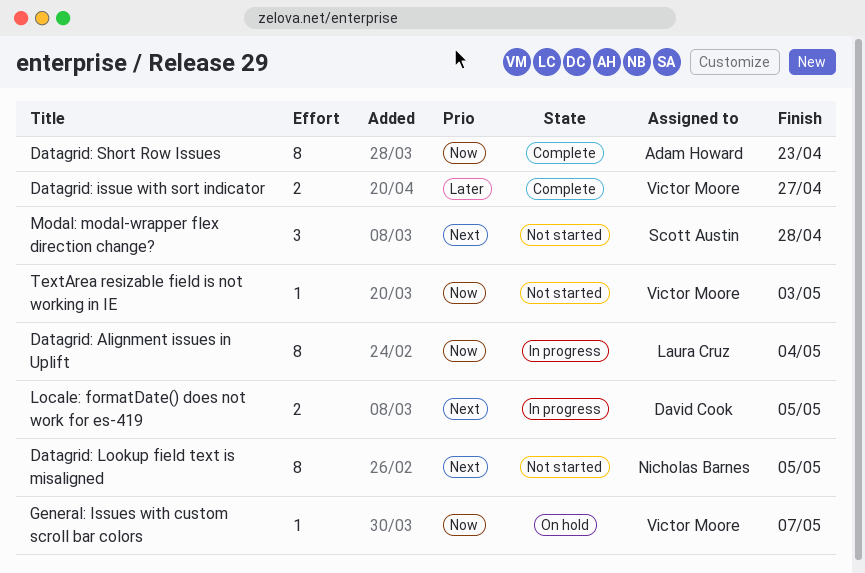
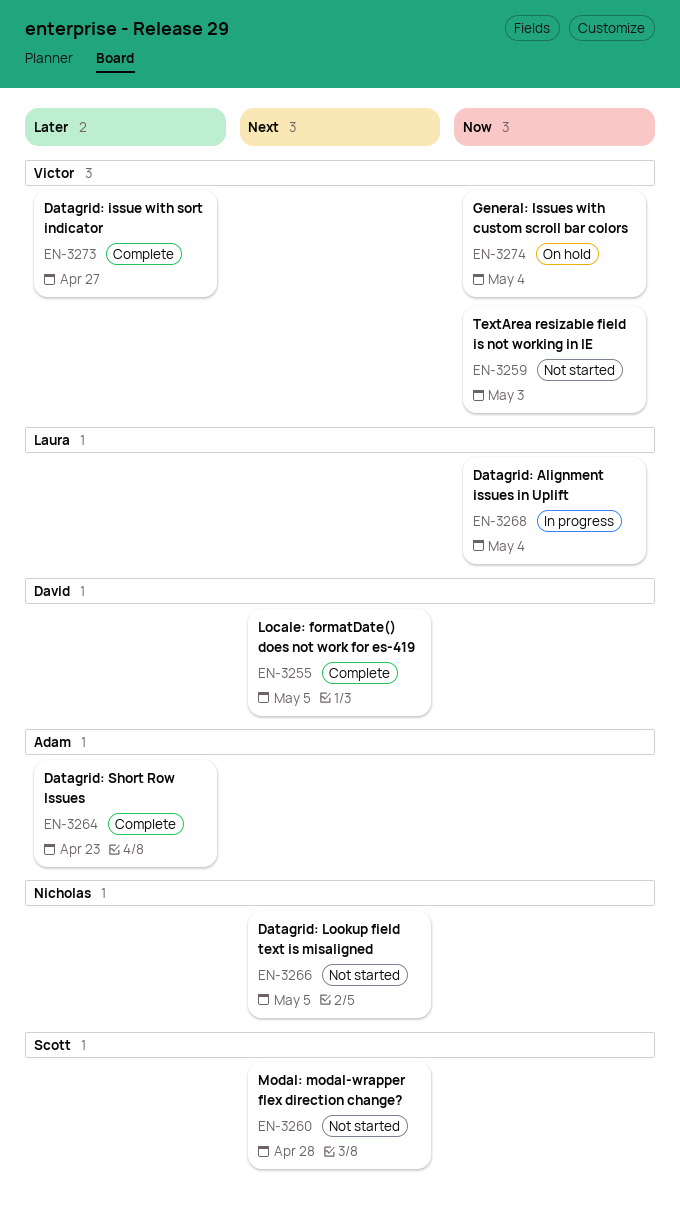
Datagrid: Short Row Issues, priority: Now -> Later
General: Issues with custom scroll bar colors, due: May 7 -> May 4
Locale: formatDate() does not work for es-419, status: In progress -> Complete

